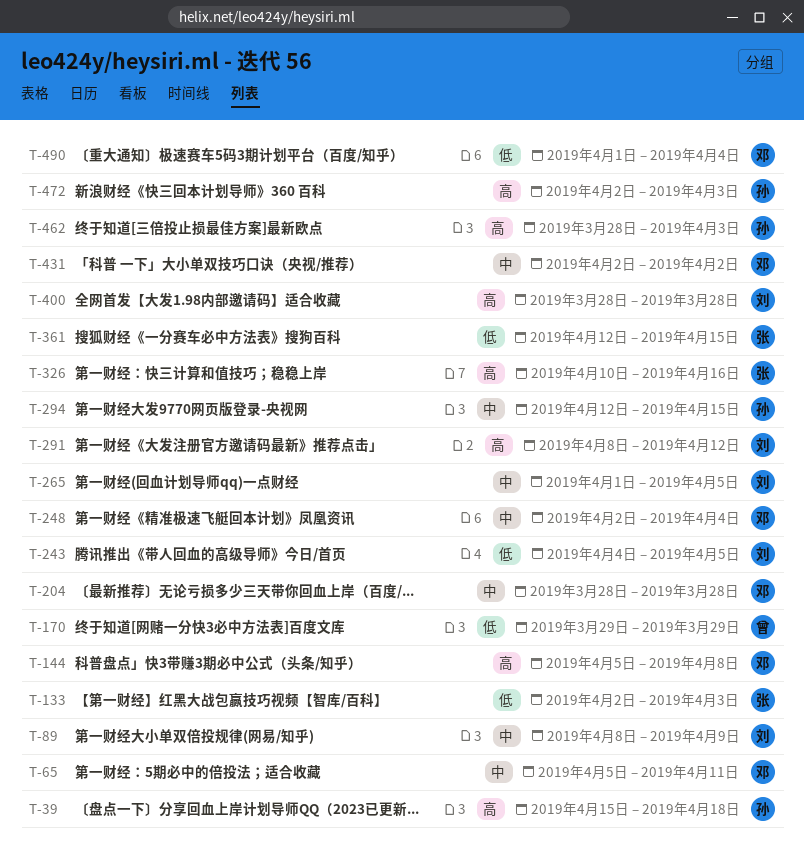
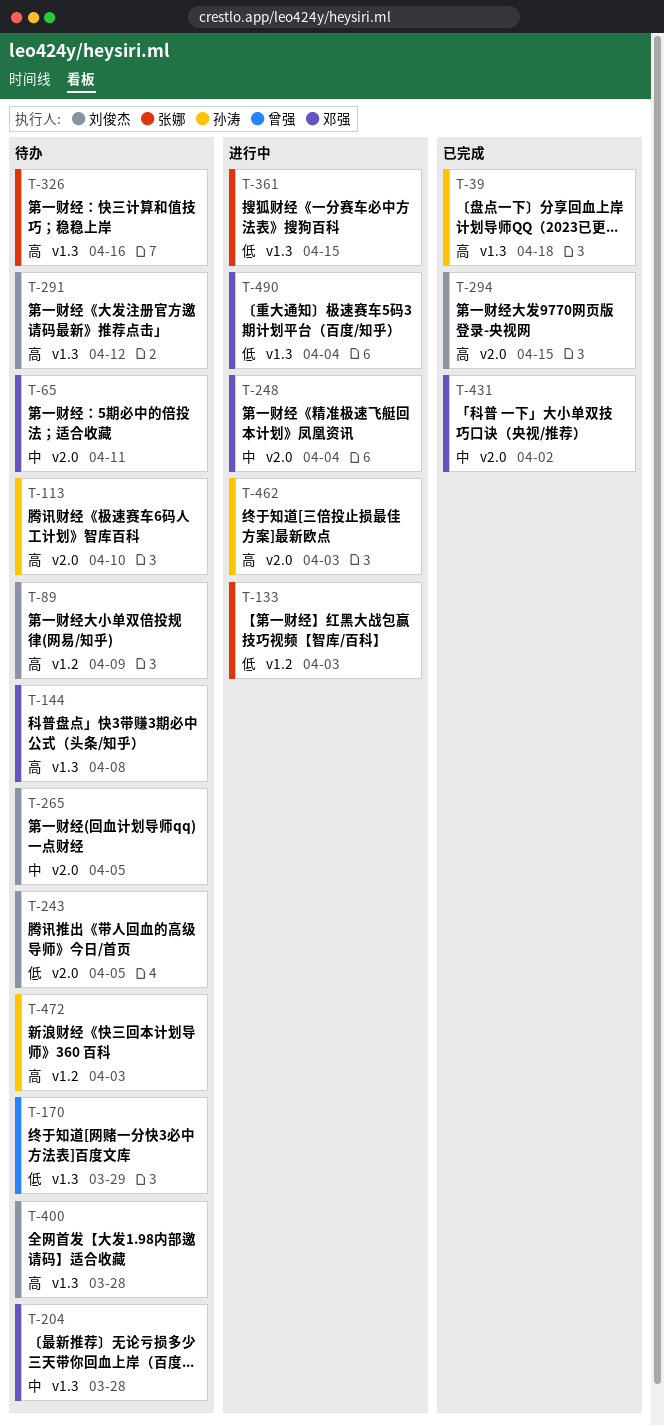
T-89, priority: 中 -> 高
T-113: none -> present
T-294, owner: 孙涛 -> 刘俊杰
T-294, priority: 中 -> 高

